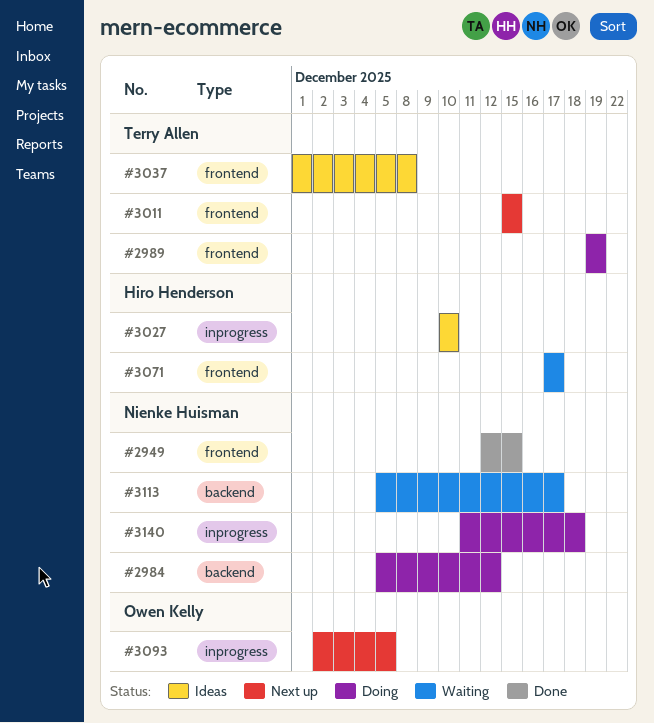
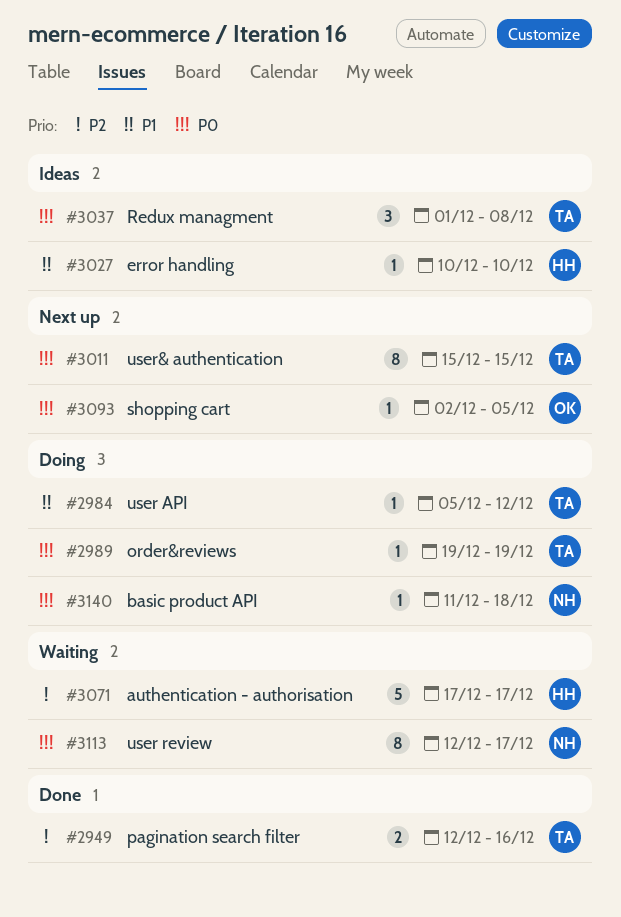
#2949, owner: Nienke Huisman -> Terry Allen
#2949, due: Dec 15 -> Dec 16
#2984, owner: Nienke Huisman -> Terry Allen
#3113, start: Dec 5 -> Dec 12

